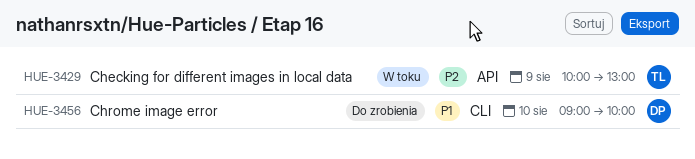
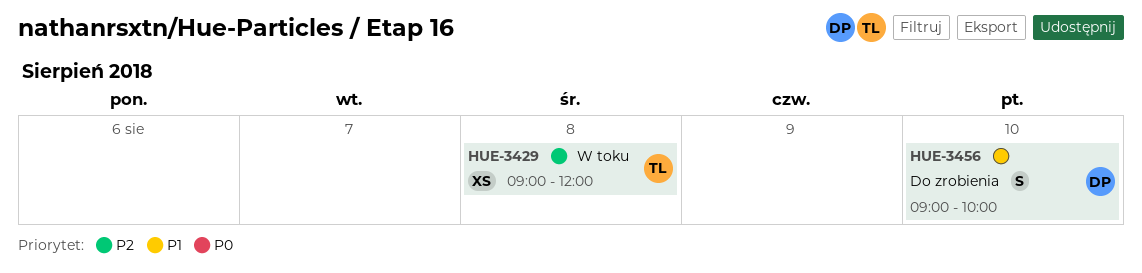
HUE-3429, day: Aug 9 -> Aug 8
HUE-3429, begins: 10:00 -> 09:00
HUE-3429, ends: 13:00 -> 12:00

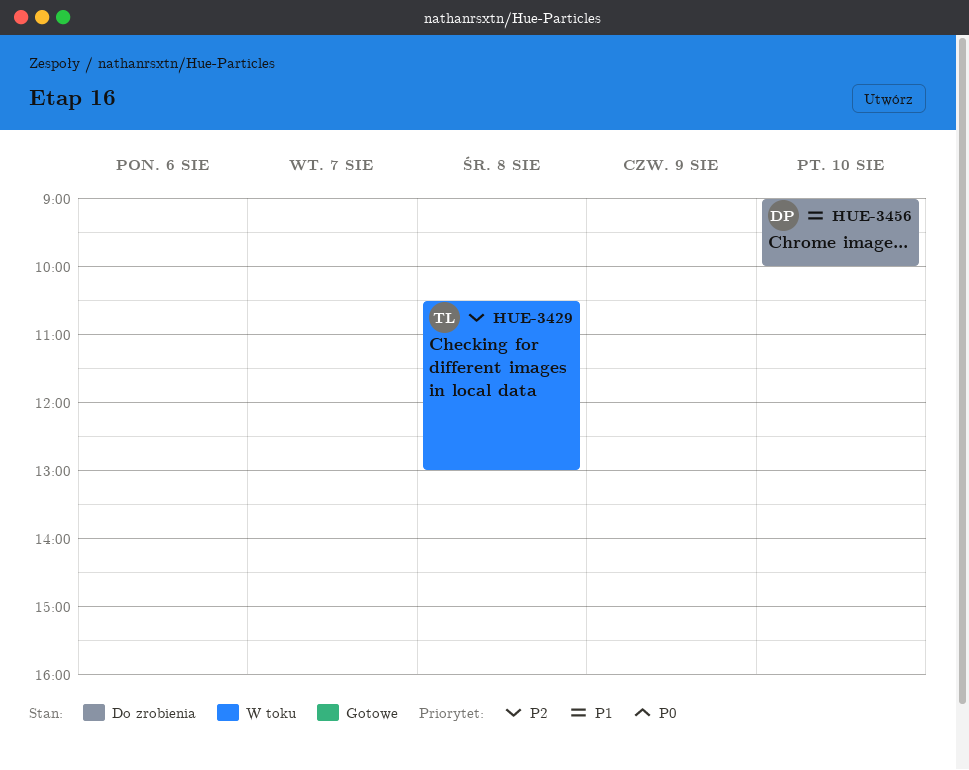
HUE-3429, begins: 09:00 -> 10:30
HUE-3429, ends: 12:00 -> 13:00

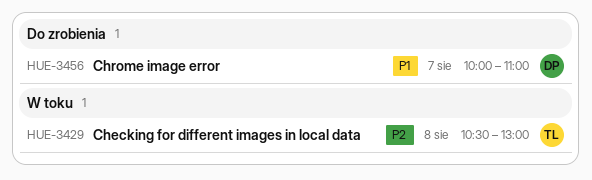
HUE-3456, day: Aug 10 -> Aug 7
HUE-3456, begins: 09:00 -> 10:00
HUE-3456, ends: 10:00 -> 11:00

